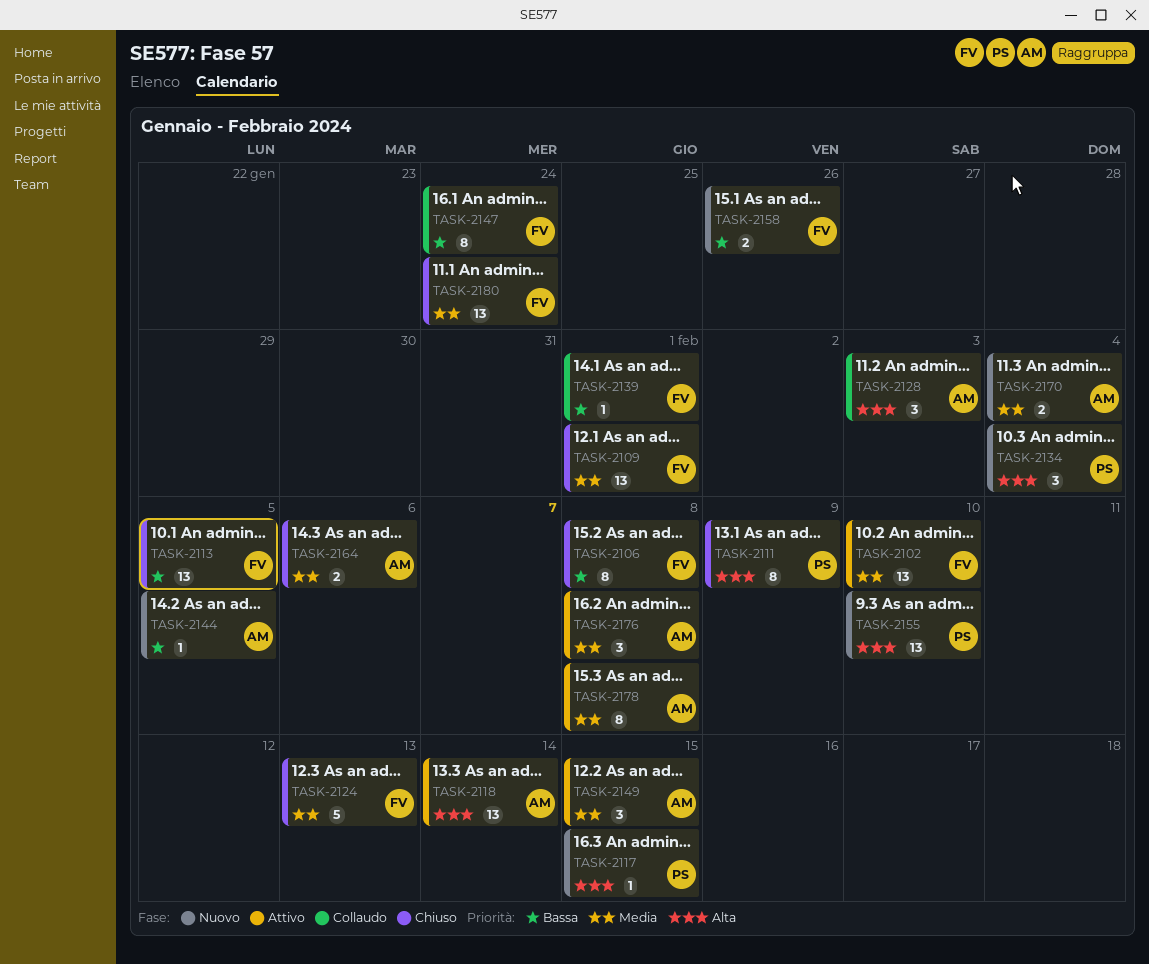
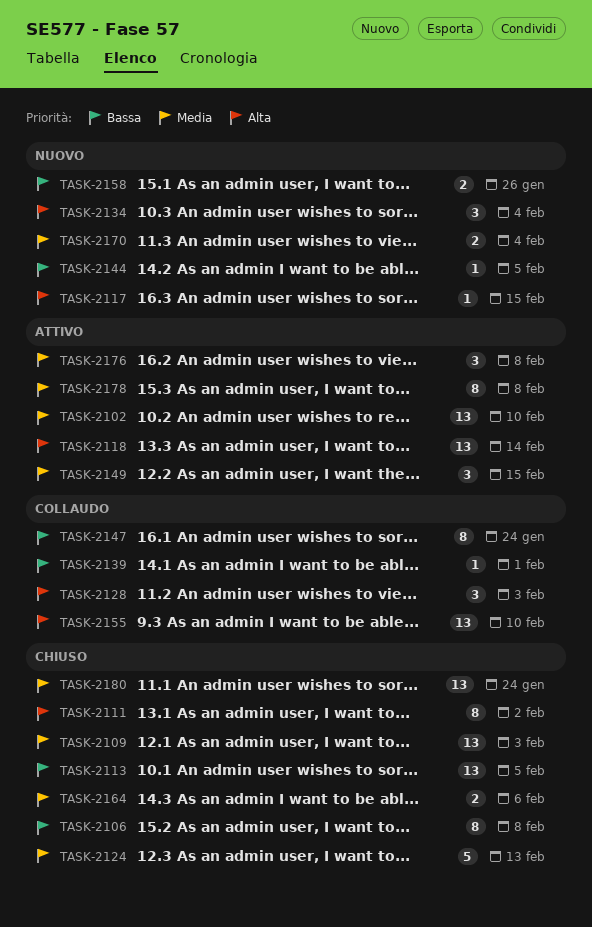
TASK-2109, due: Feb 1 -> Feb 3
TASK-2111, due: Feb 9 -> Feb 2
TASK-2155, status: Nuovo -> Collaudo

